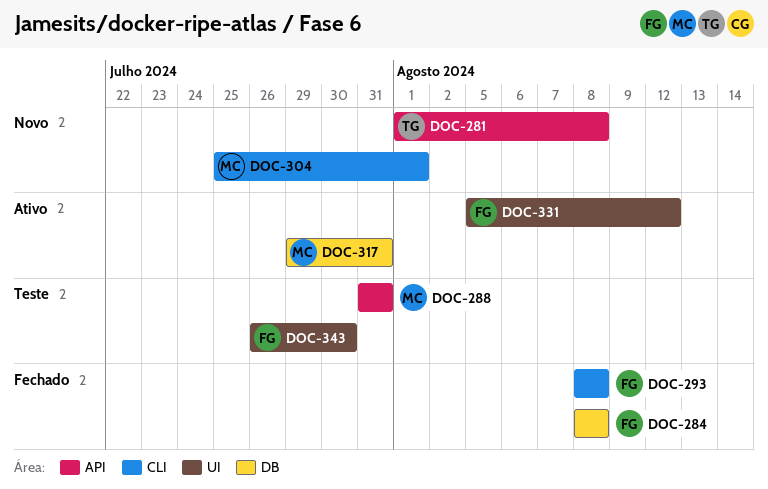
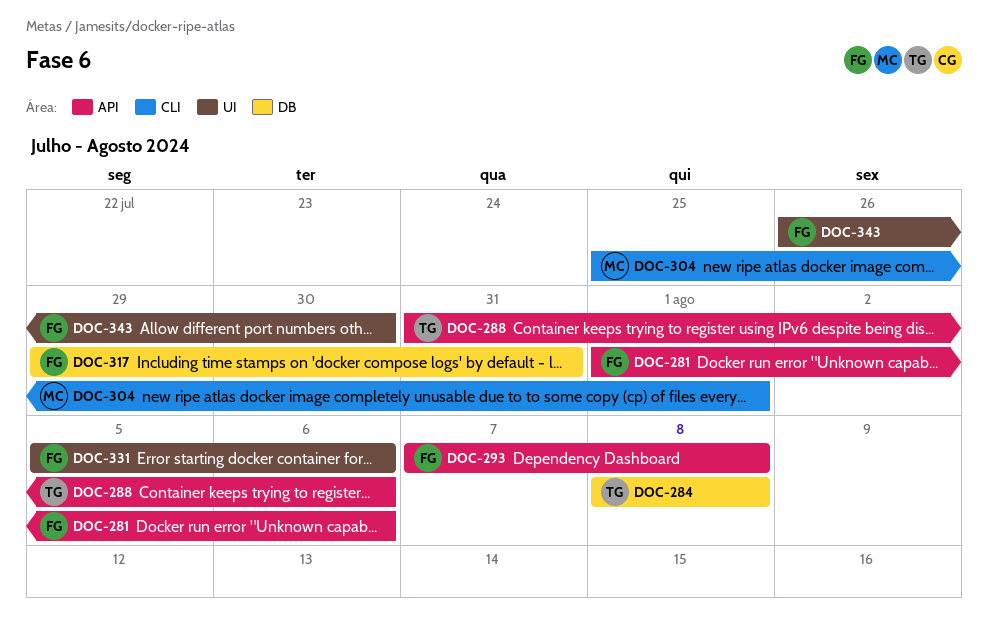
DOC-281, owner: TG -> FG
DOC-281, due: Aug 8 -> Aug 6
DOC-284, owner: FG -> TG
DOC-288, owner: MC -> TG
DOC-288, due: Jul 31 -> Aug 6
DOC-293, label: CLI -> API
DOC-293, start: Aug 8 -> Aug 7
DOC-317, owner: MC -> FG
DOC-331, due: Aug 12 -> Aug 6

